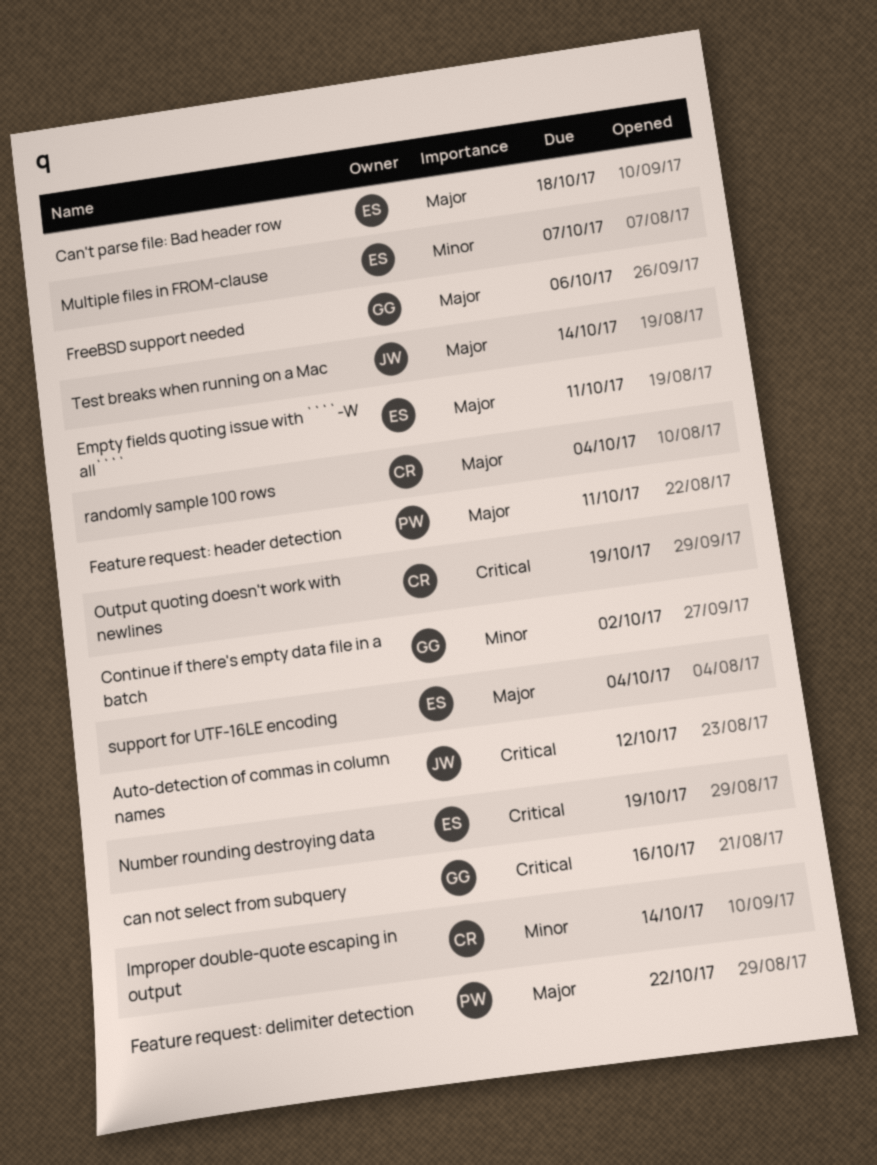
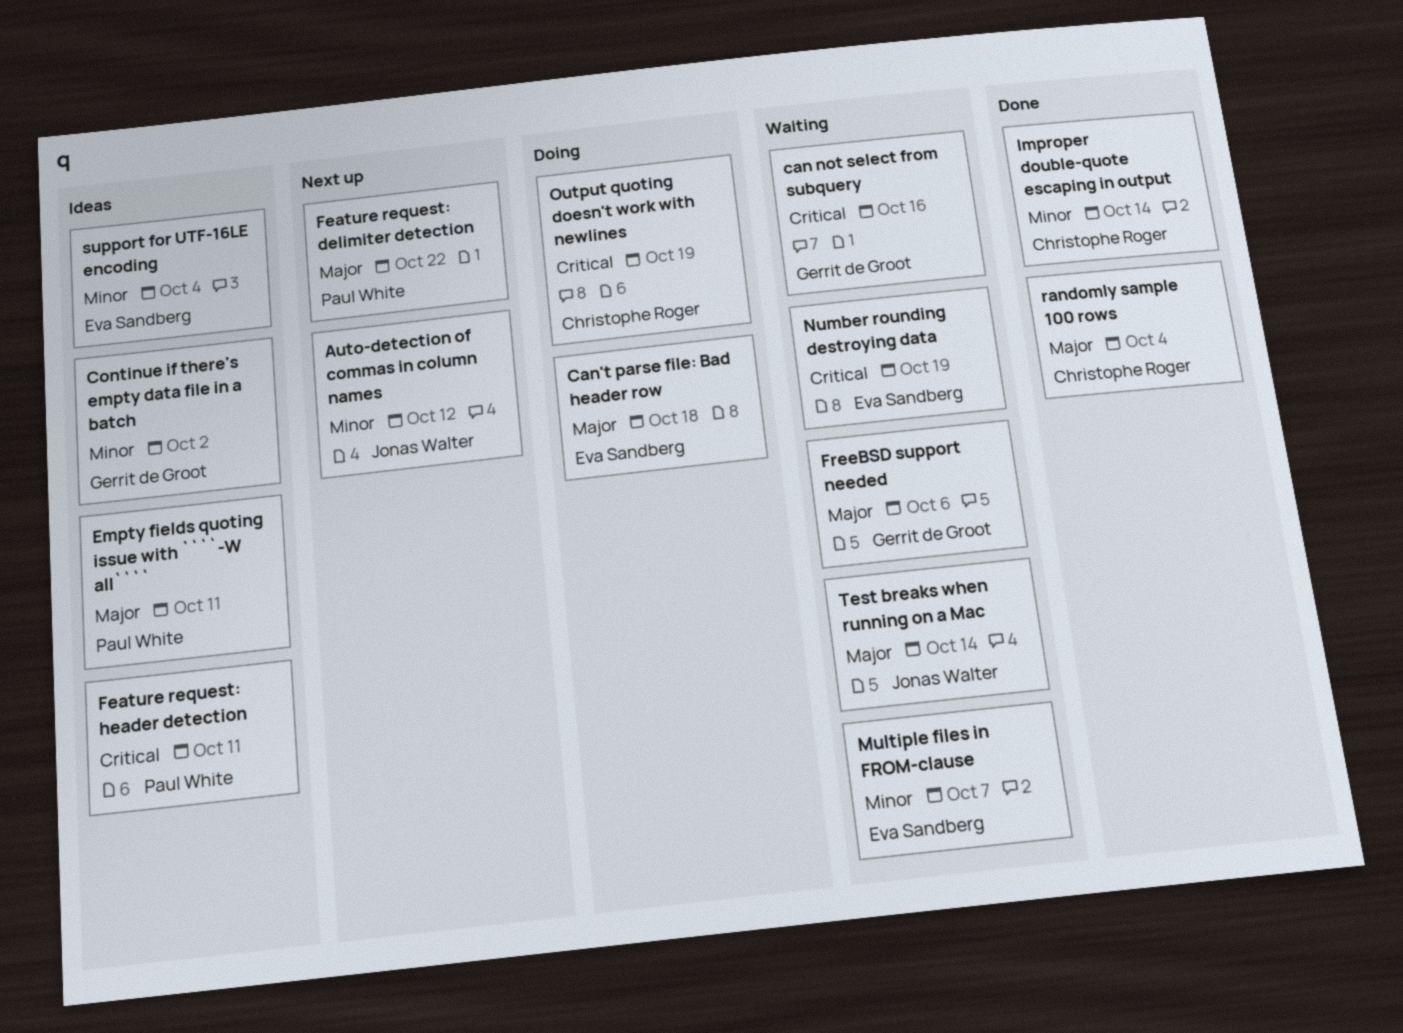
Auto-detection of commas in column names, priority: Critical -> Minor
Empty fields quoting issue with ````-W all````, owner: Eva Sandberg -> Paul White
Feature request: header detection, priority: Major -> Critical
support for UTF-16LE encoding, priority: Major -> Minor

